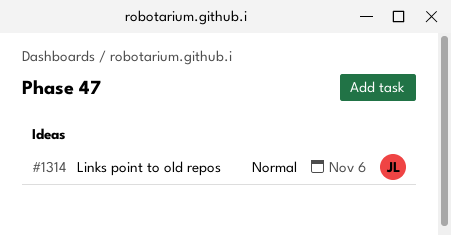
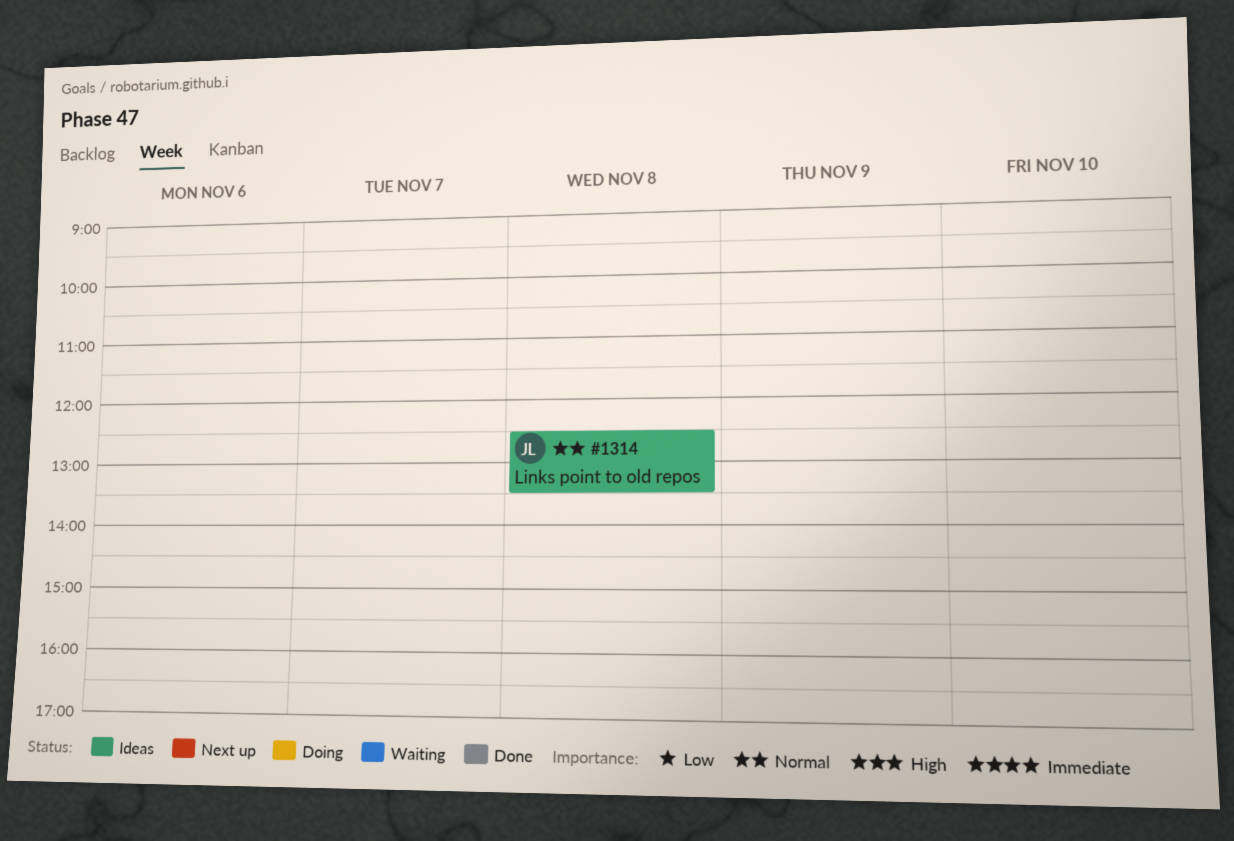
#1314, day: Nov 6 -> Nov 8

